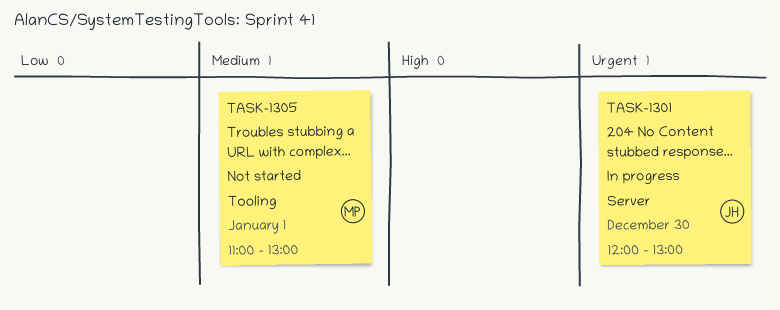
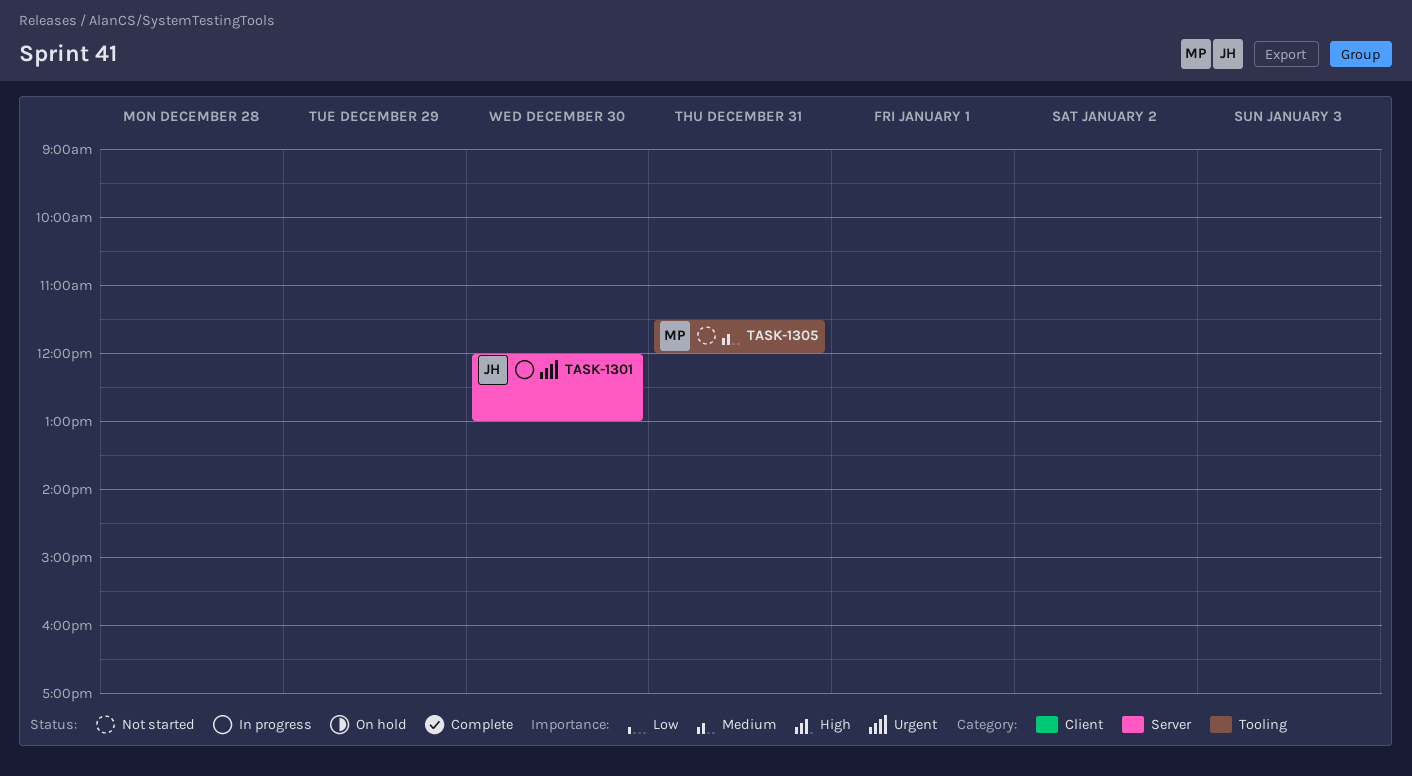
TASK-1305, day: Jan 1 -> Dec 31
TASK-1305, begins: 11:00 -> 11:30
TASK-1305, ends: 13:00 -> 12:00

